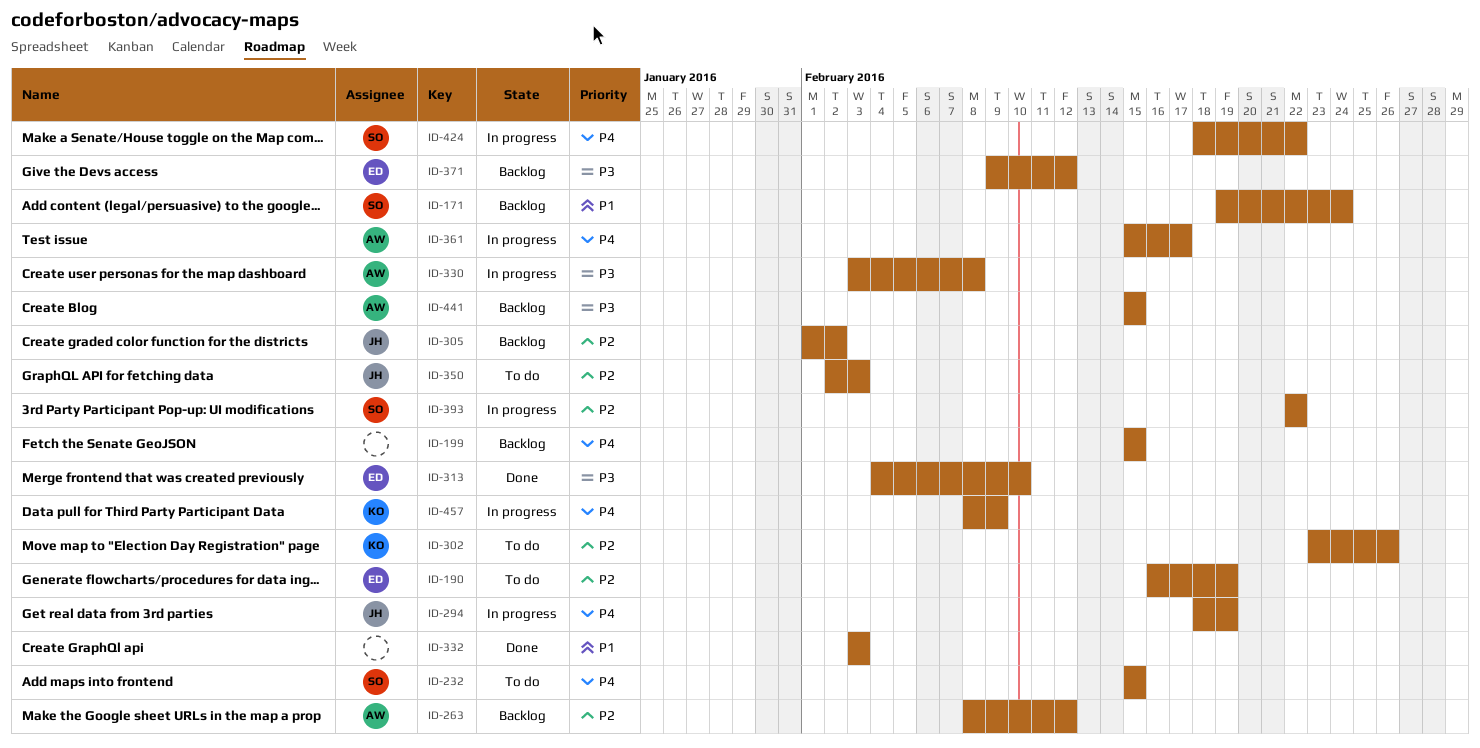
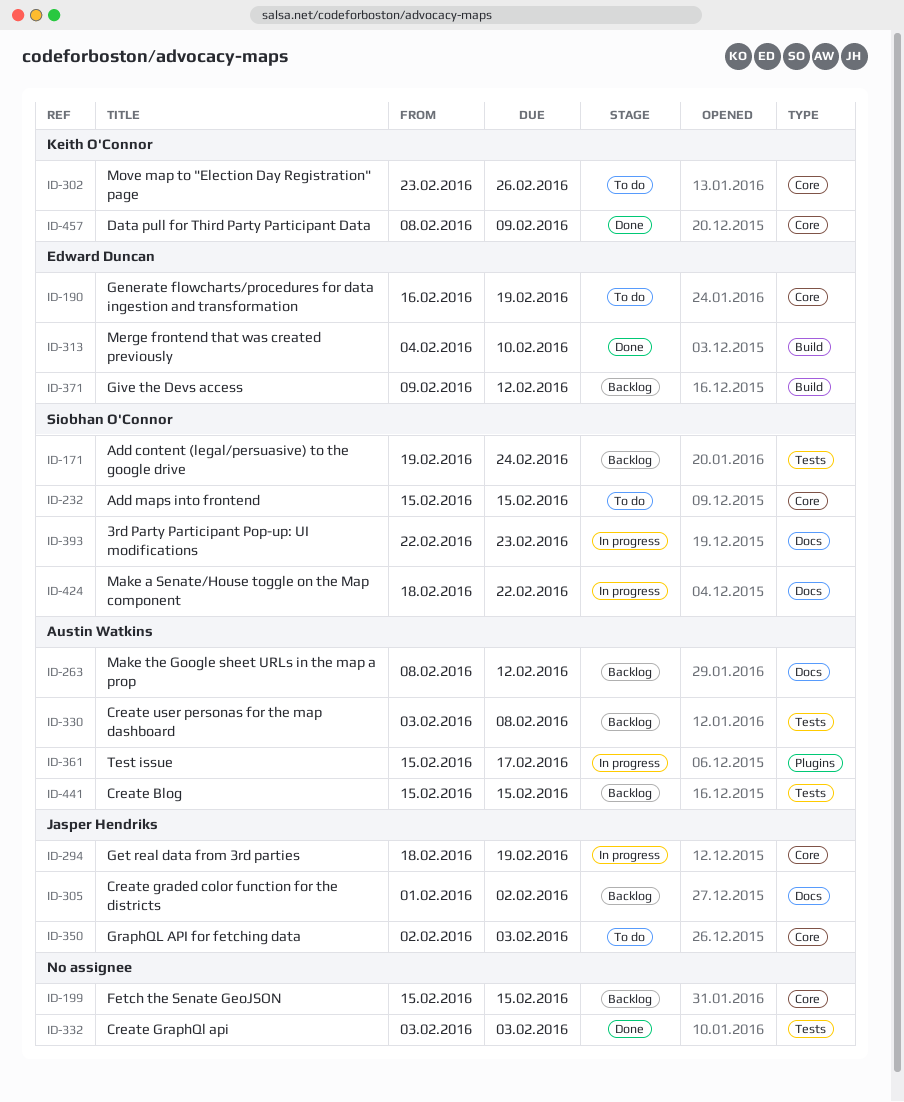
ID-330, status: In progress -> Backlog
ID-393, due: Feb 22 -> Feb 23
ID-457, status: In progress -> Done

